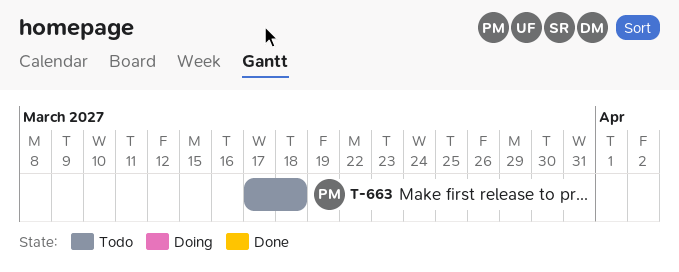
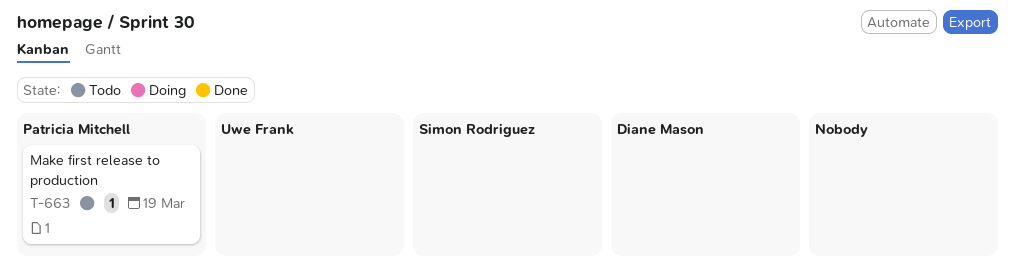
T-663, due: Mar 18 -> Mar 19

